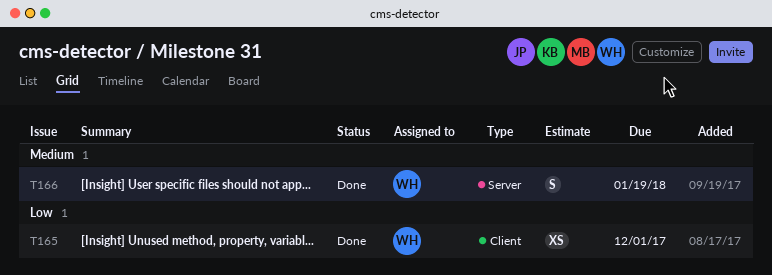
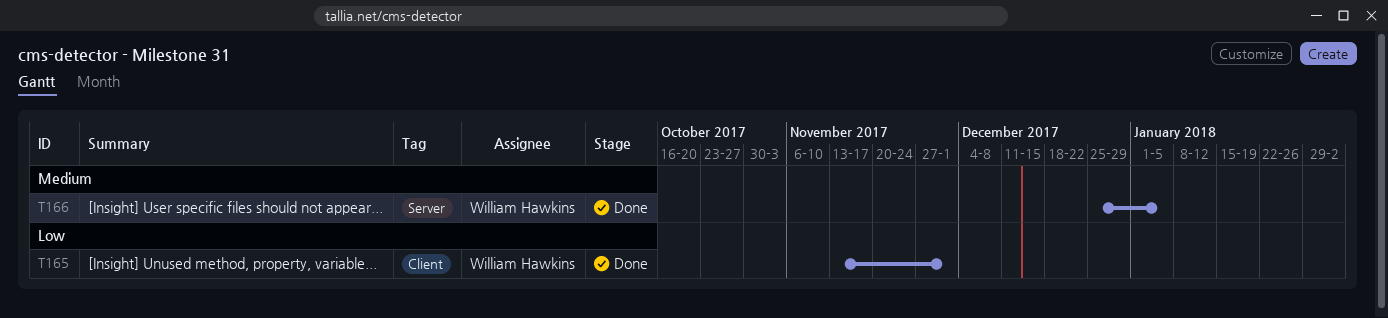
T166, due: Jan 19 -> Jan 5

